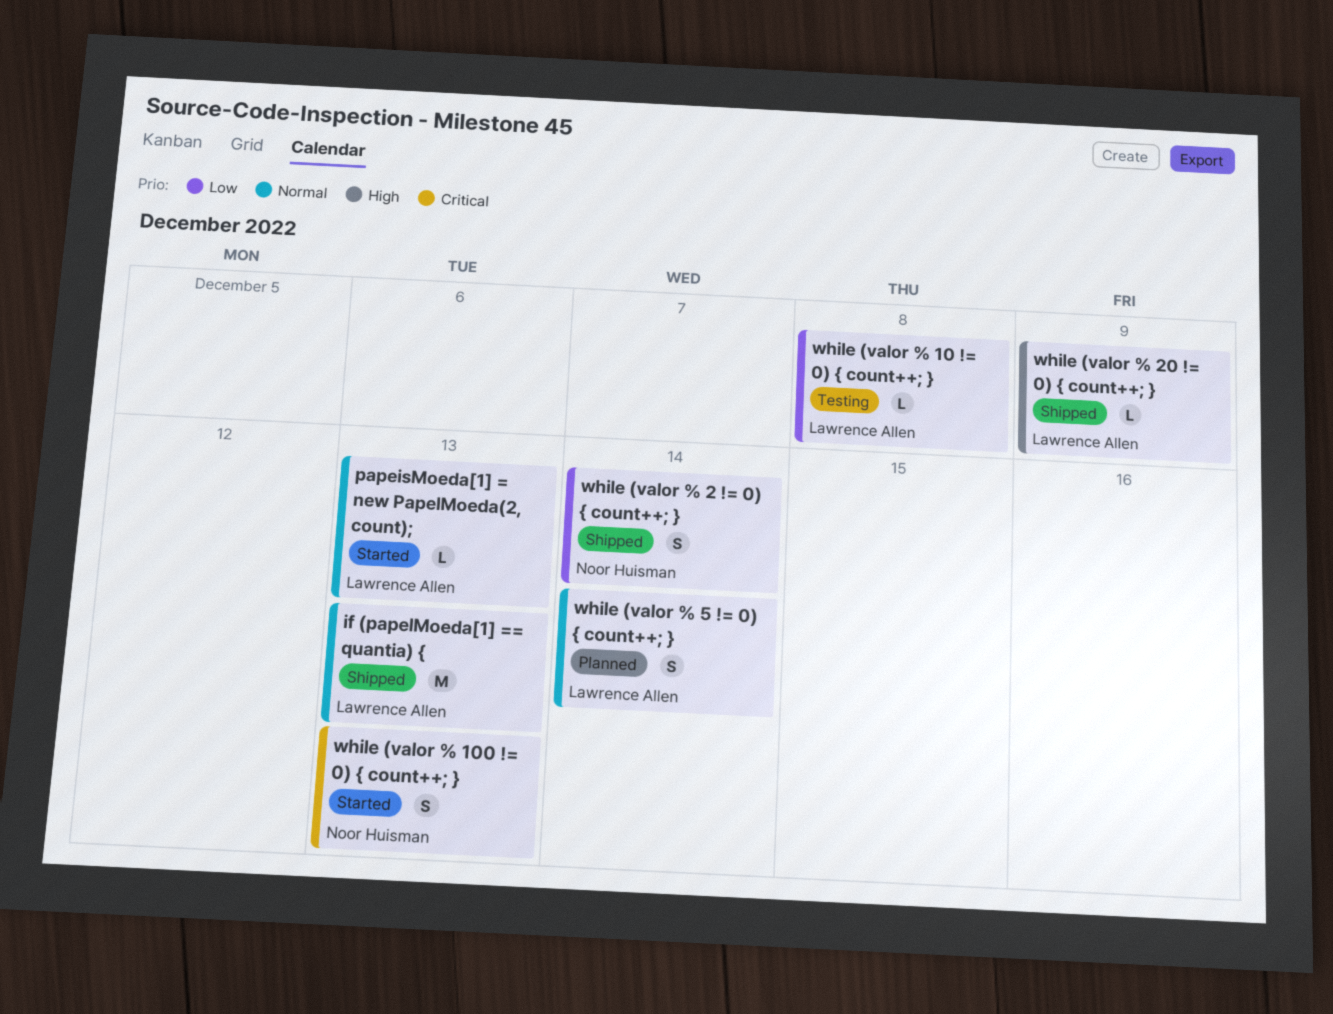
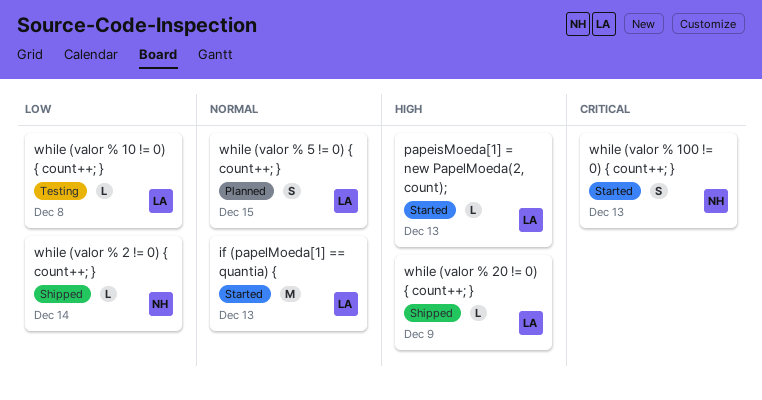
if (papelMoeda[1] == quantia) {, status: Shipped -> Started
papeisMoeda[1] = new PapelMoeda(2, count);, priority: Normal -> High
while (valor % 2 != 0) { count++; }, estimate: S -> L
while (valor % 5 != 0) { count++; }, due: Dec 14 -> Dec 15

